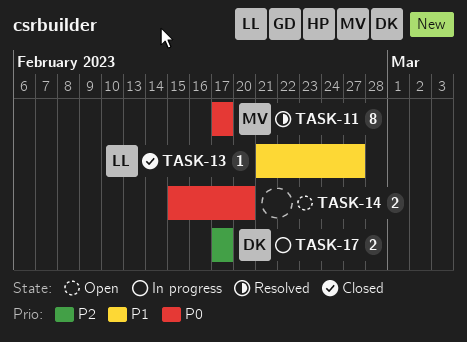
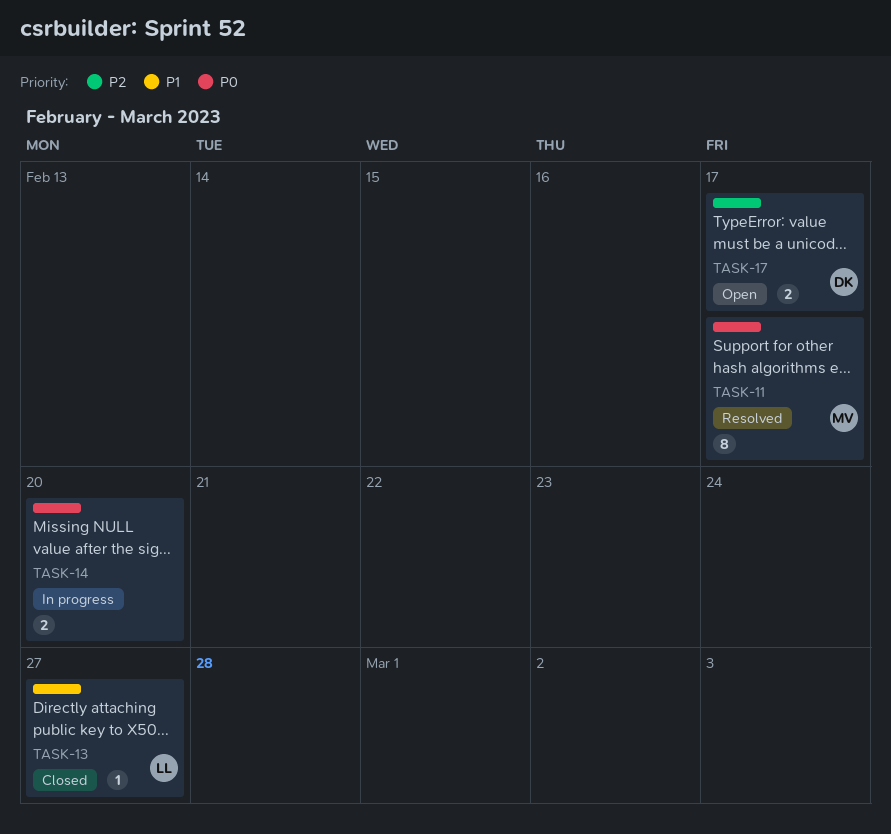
TASK-14, status: Open -> In progress
TASK-17, status: In progress -> Open

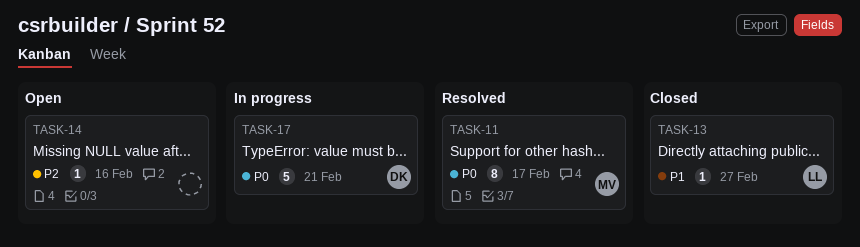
TASK-14, status: In progress -> Open
TASK-14, priority: P0 -> P2
TASK-14, estimate: 2 -> 1
TASK-14, due: Feb 20 -> Feb 16
TASK-17, status: Open -> In progress
TASK-17, priority: P2 -> P0
TASK-17, estimate: 2 -> 5
TASK-17, due: Feb 17 -> Feb 21

